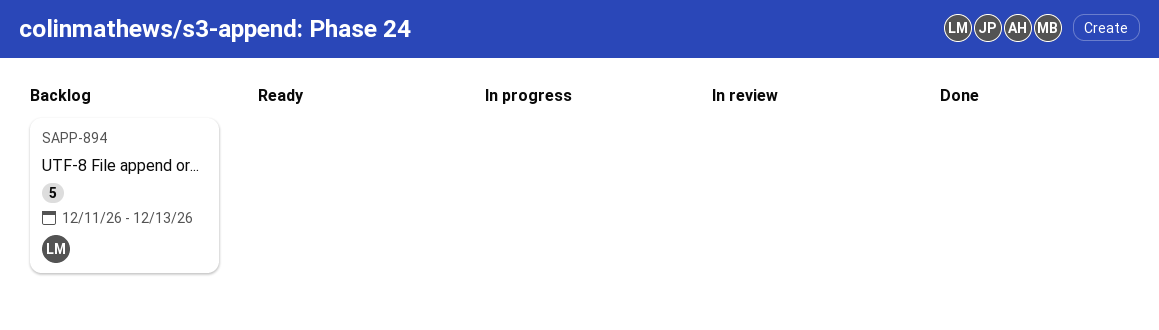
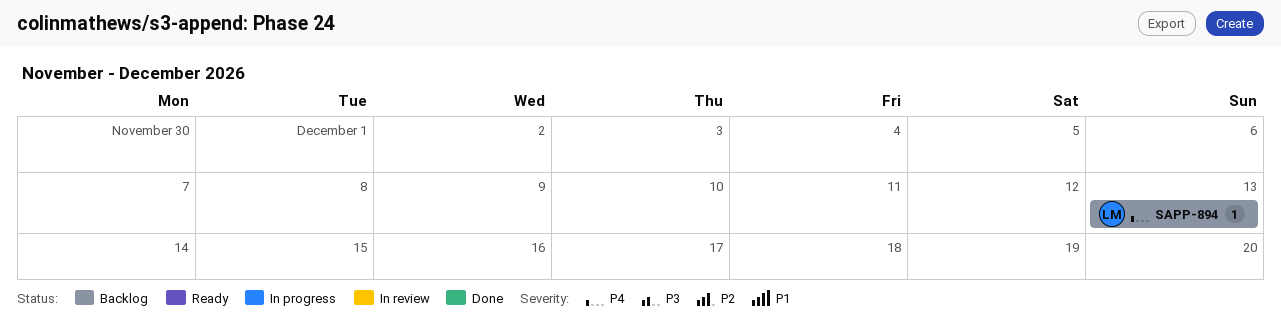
SAPP-894, estimate: 5 -> 1
SAPP-894, start: Dec 11 -> Dec 13

